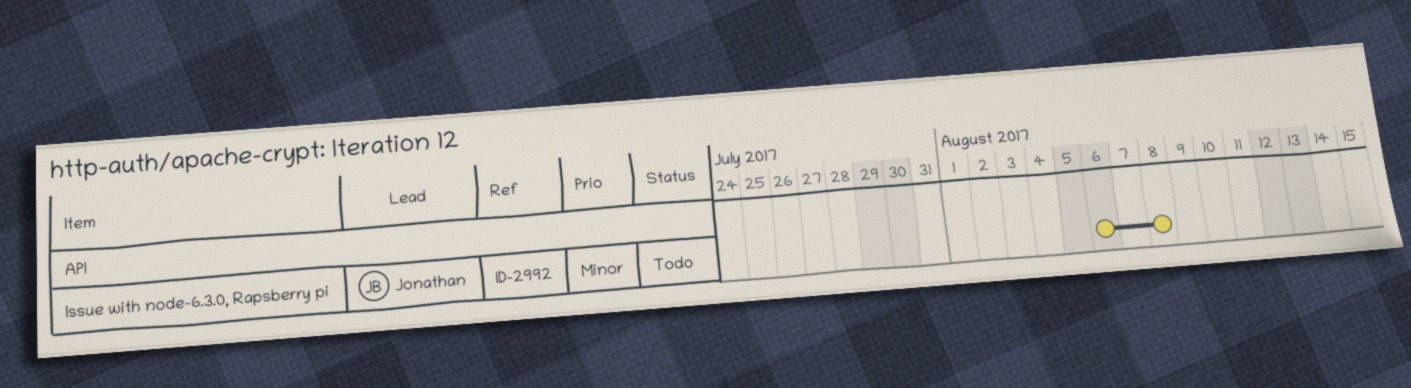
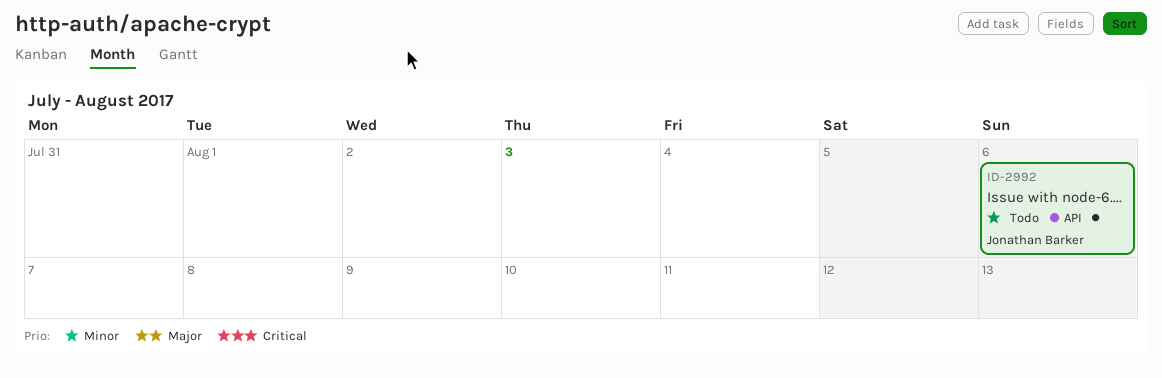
ID-2992, due: Aug 8 -> Aug 6

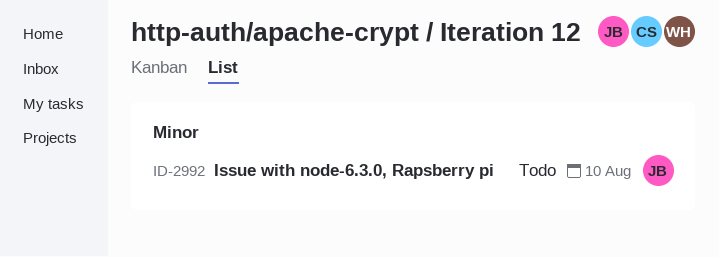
ID-2992, due: Aug 6 -> Aug 10

